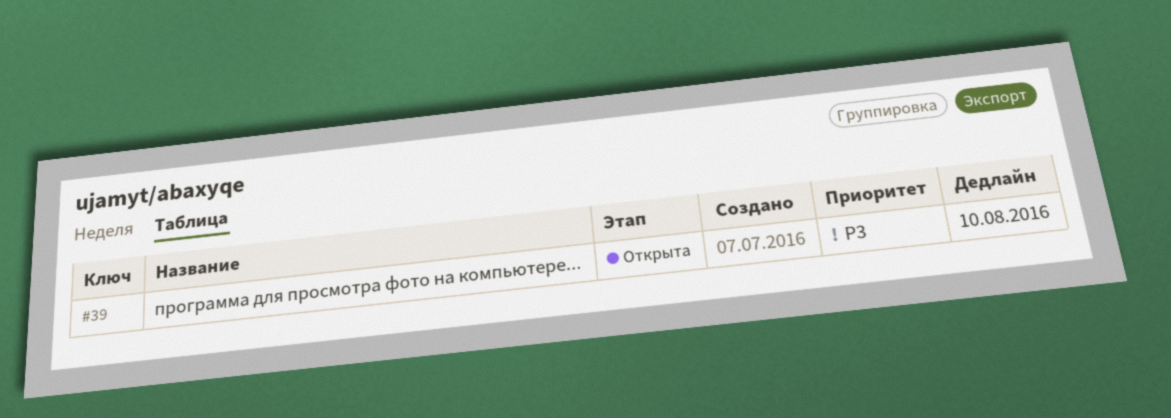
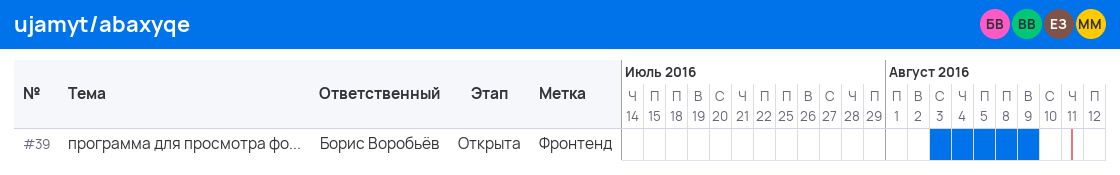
#39, due: Aug 10 -> Aug 9

